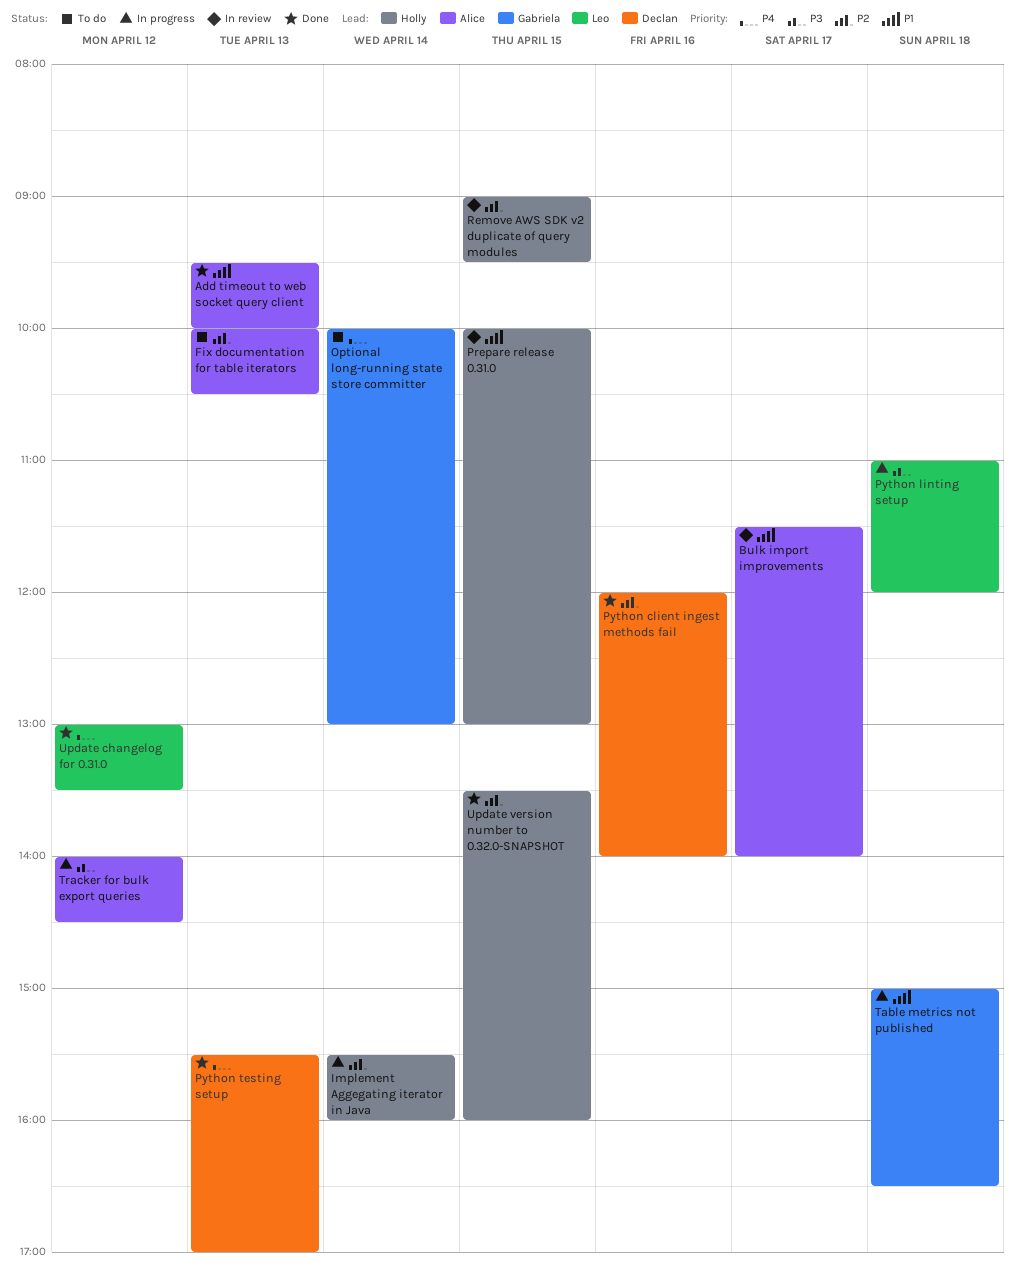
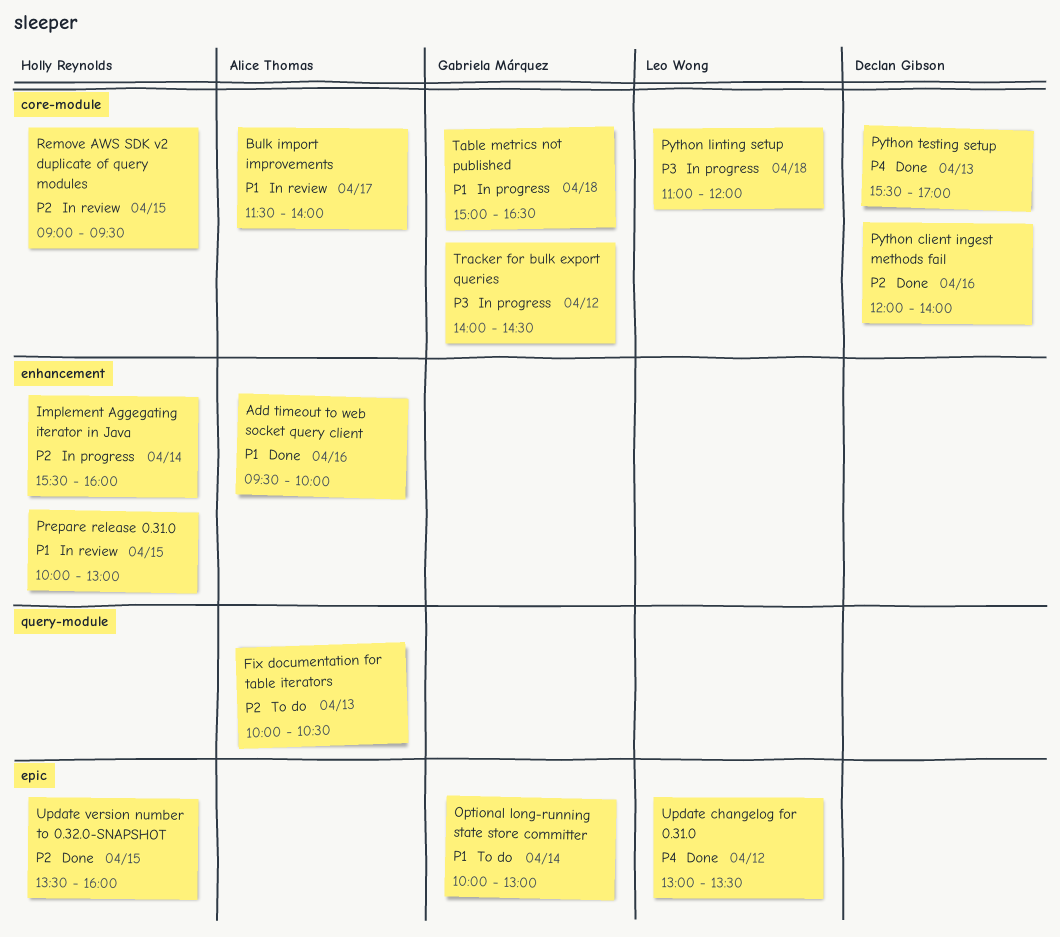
Add timeout to web socket query client, day: Apr 13 -> Apr 16
Optional long-running state store committer, priority: P4 -> P1
Tracker for bulk export queries, owner: Alice Thomas -> Gabriela Márquez

